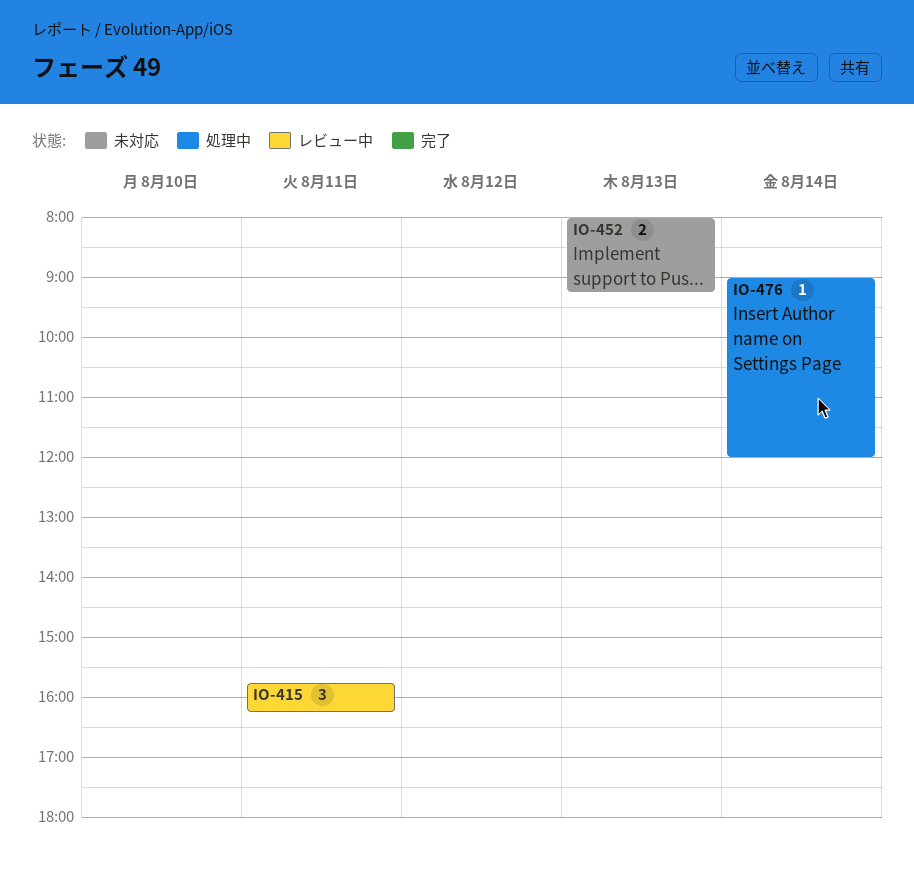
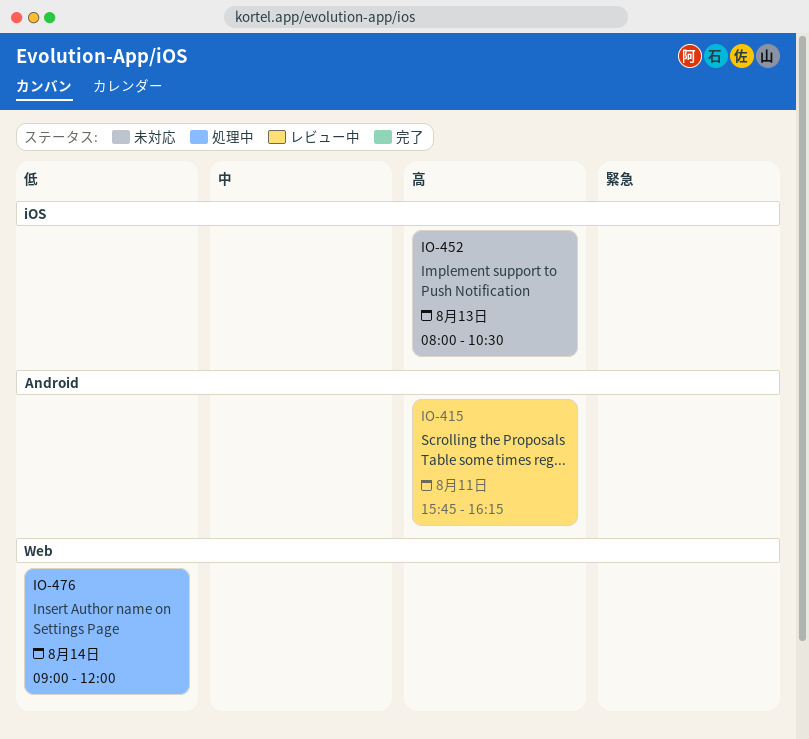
IO-452, ends: 09:15 -> 10:30

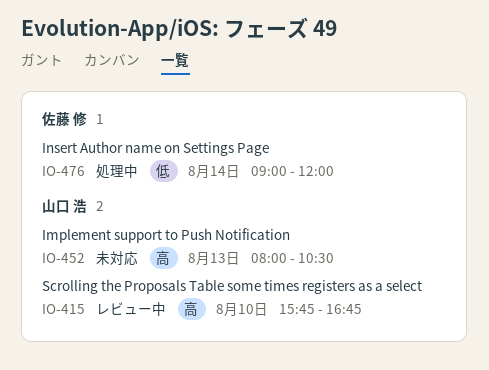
IO-415, day: Aug 11 -> Aug 10
IO-415, ends: 16:15 -> 16:45

